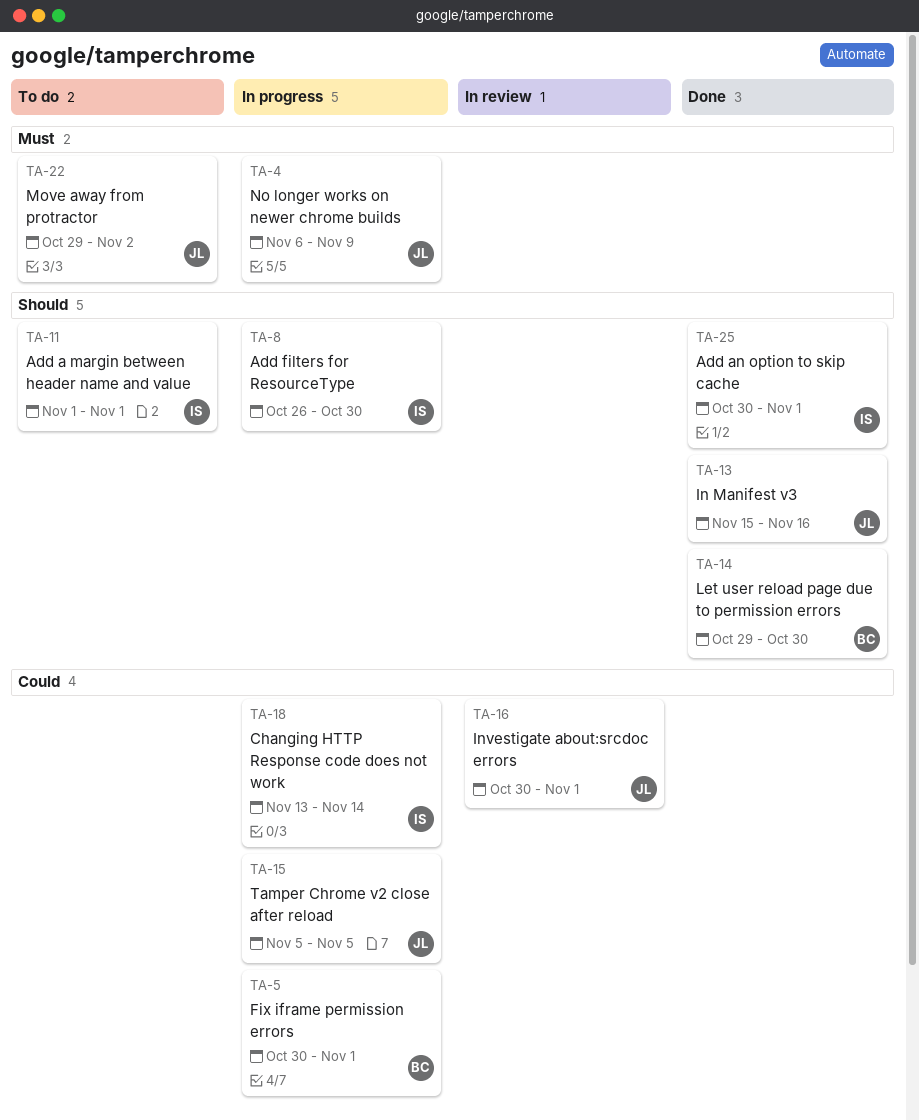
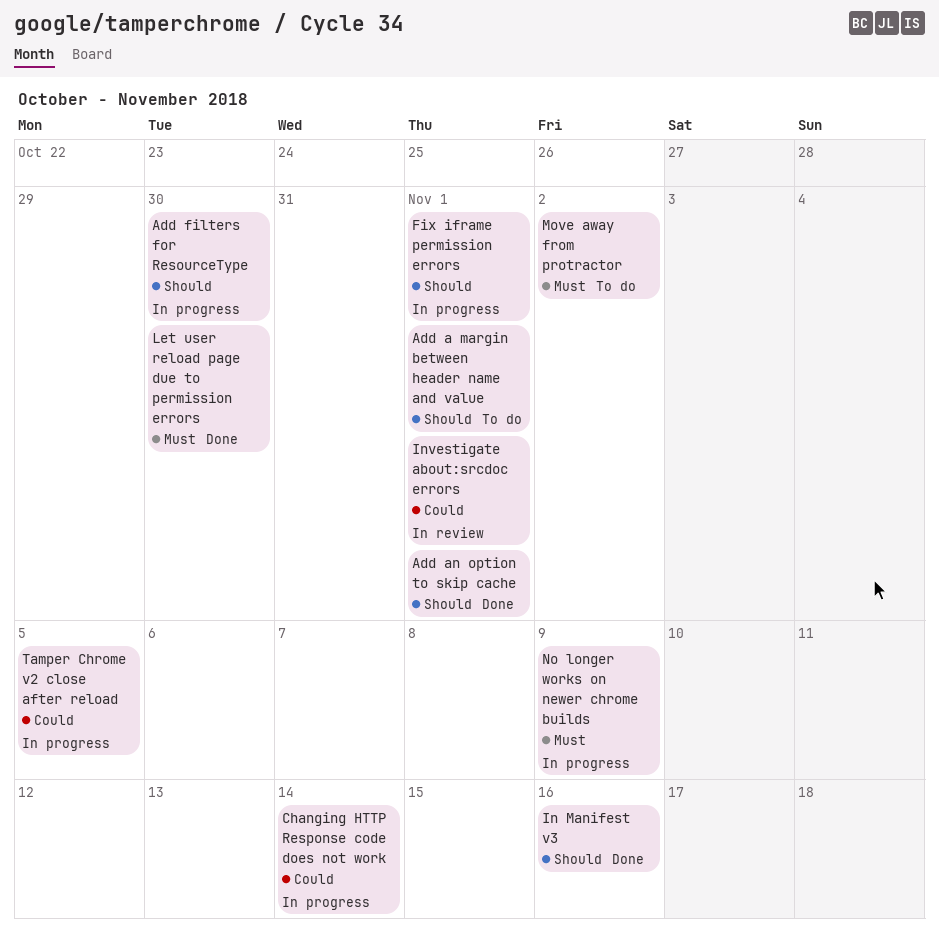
Fix iframe permission errors, priority: Could -> Should
Let user reload page due to permission errors, priority: Should -> Must

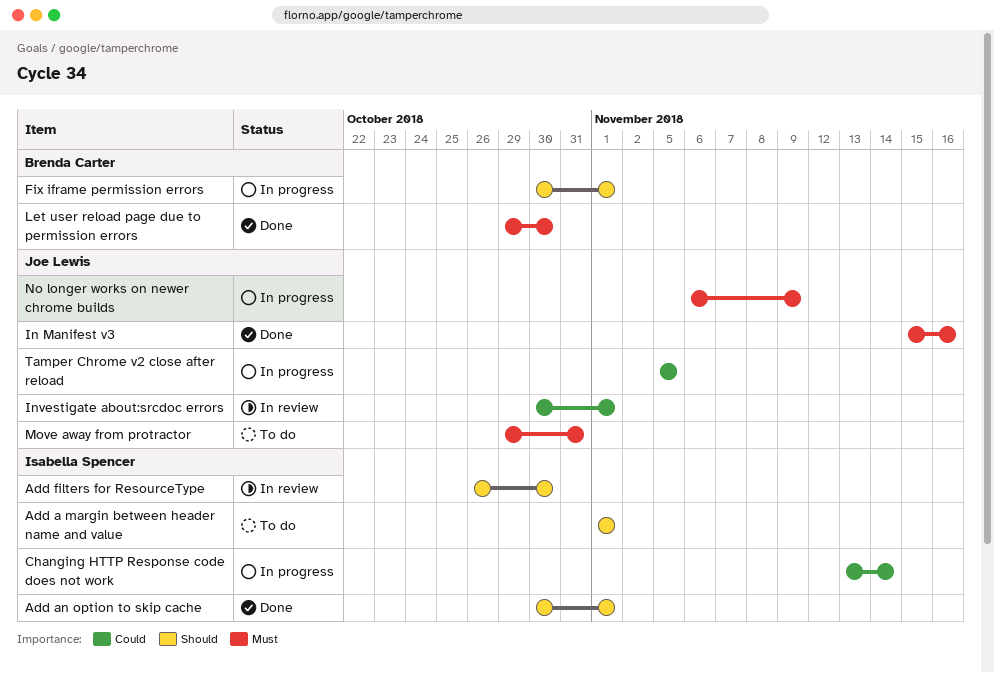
Add filters for ResourceType, status: In progress -> In review
In Manifest v3, priority: Should -> Must
Move away from protractor, due: Nov 2 -> Oct 31

